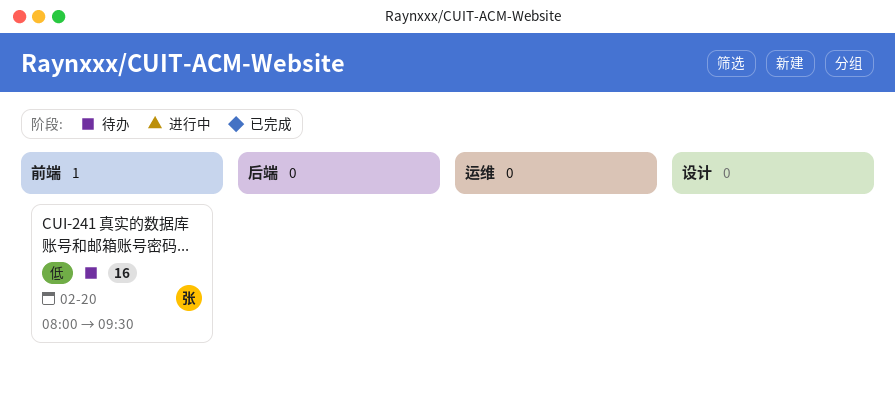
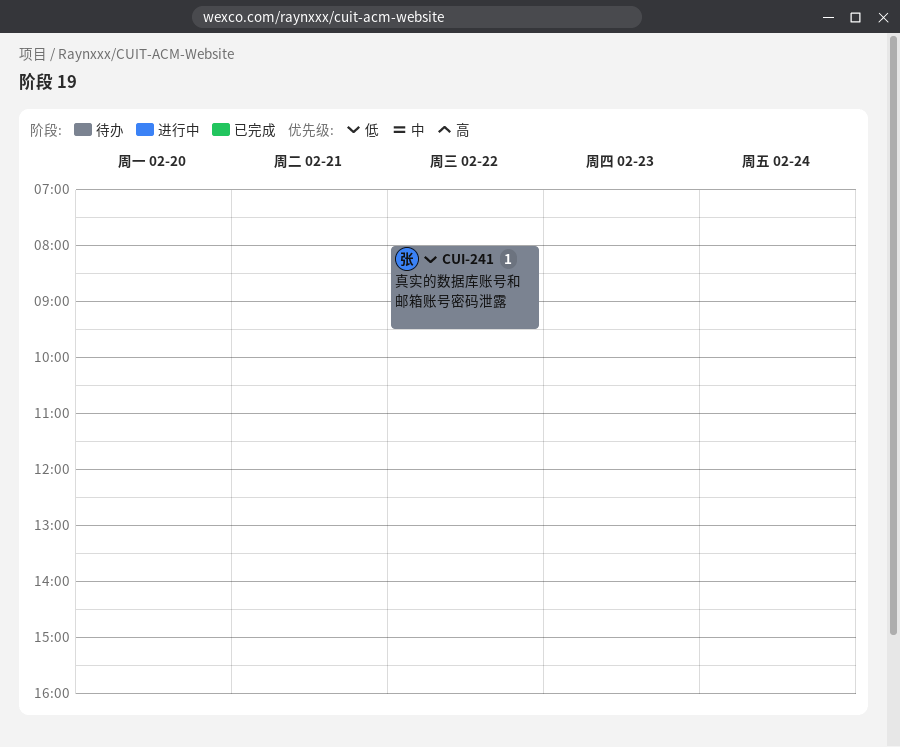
CUI-241, estimate: 16 -> 1
CUI-241, day: Feb 20 -> Feb 22

